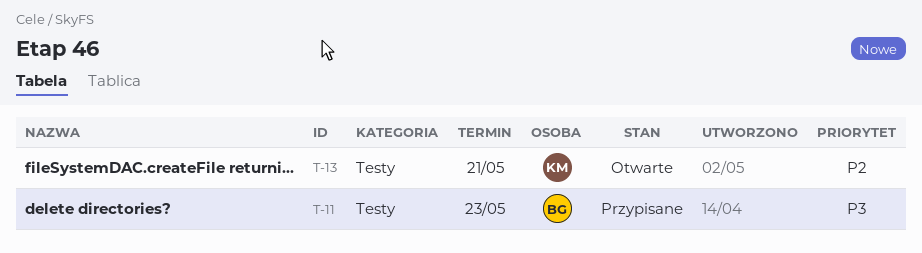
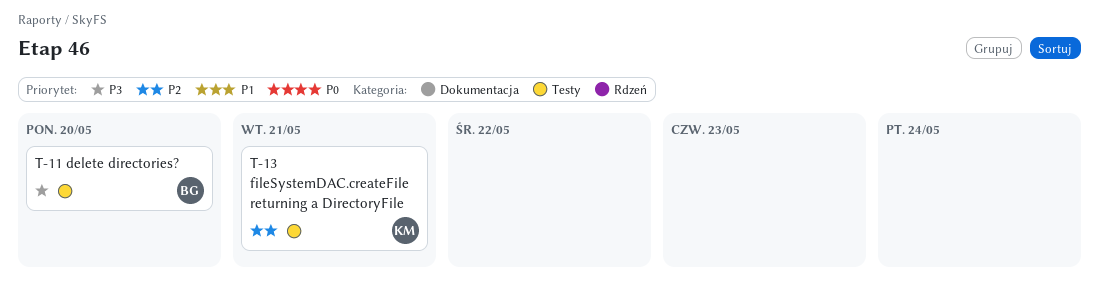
T-11, due: May 23 -> May 20

